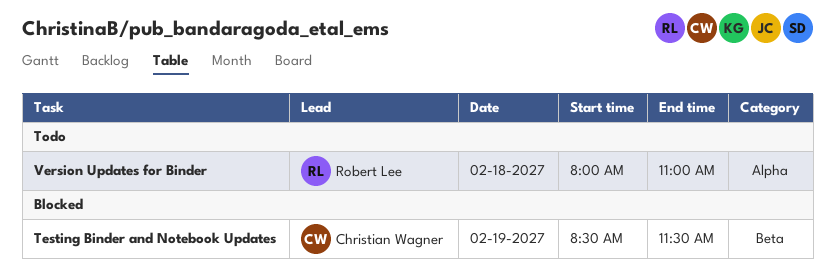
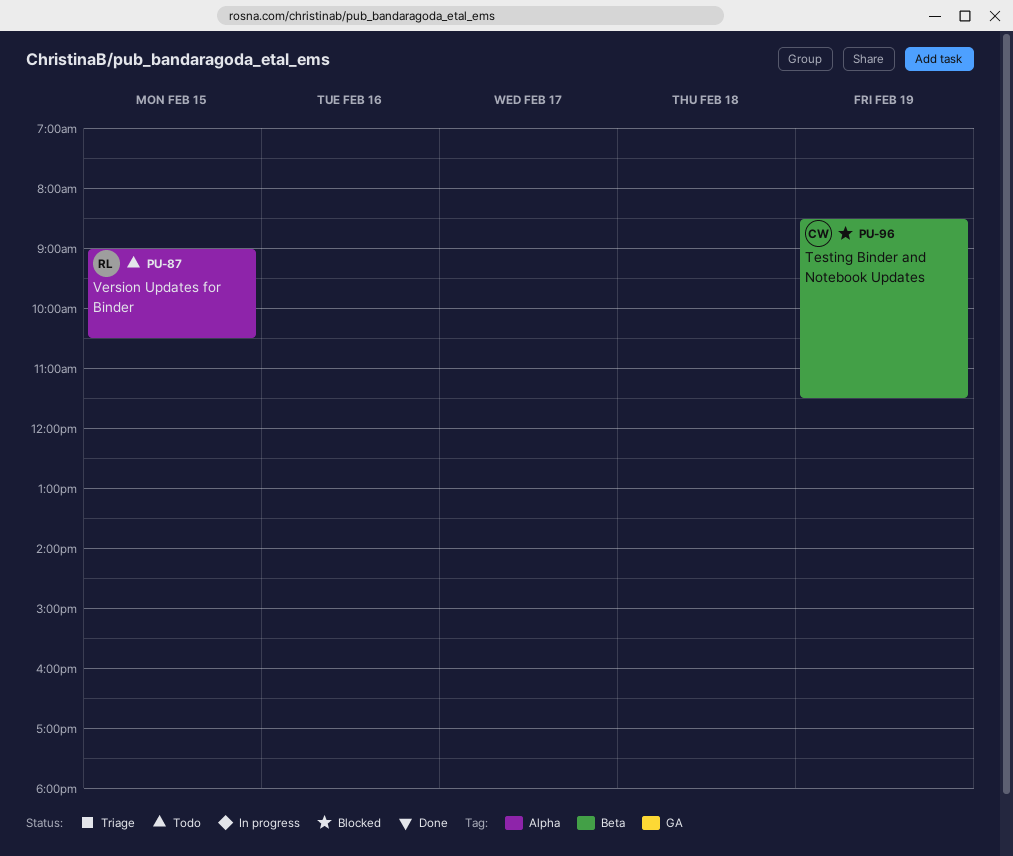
Version Updates for Binder, day: Feb 18 -> Feb 15
Version Updates for Binder, begins: 08:00 -> 09:00
Version Updates for Binder, ends: 11:00 -> 10:30

